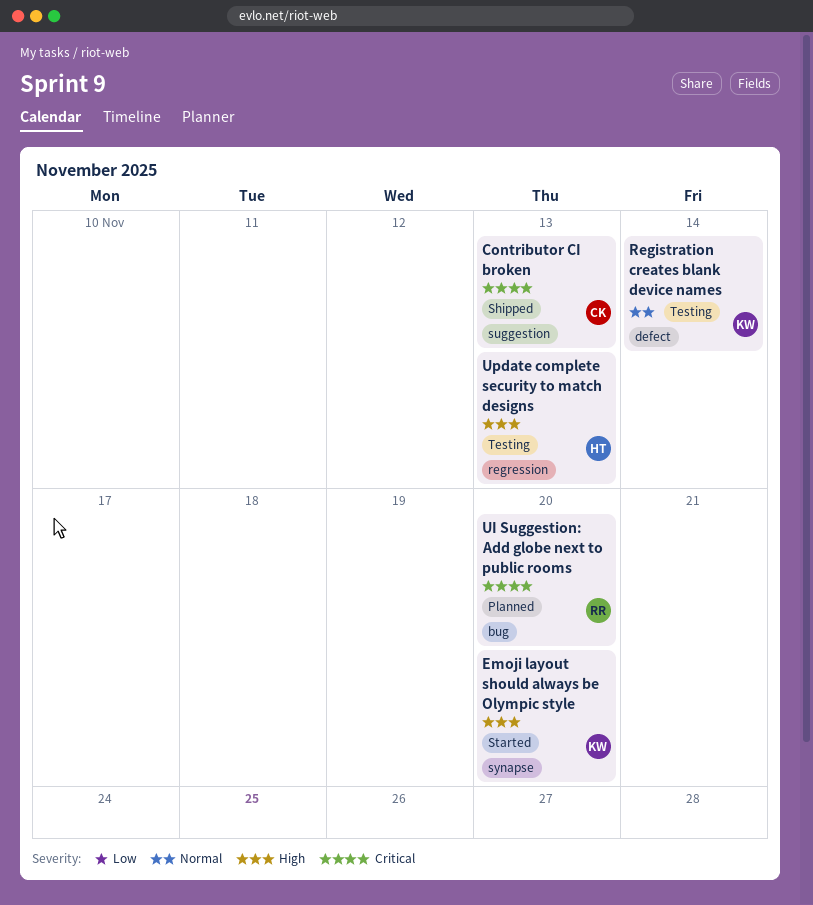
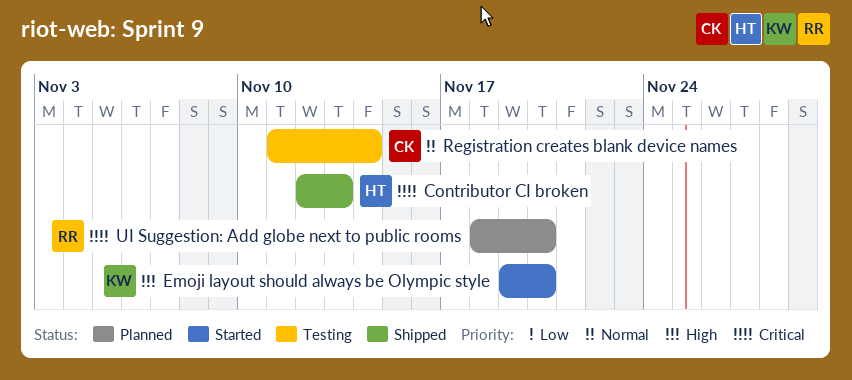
Contributor CI broken, owner: CK -> HT
Registration creates blank device names, owner: KW -> CK
Update complete security to match designs: present -> none

